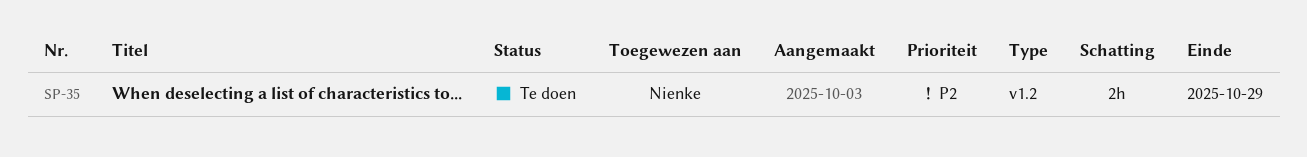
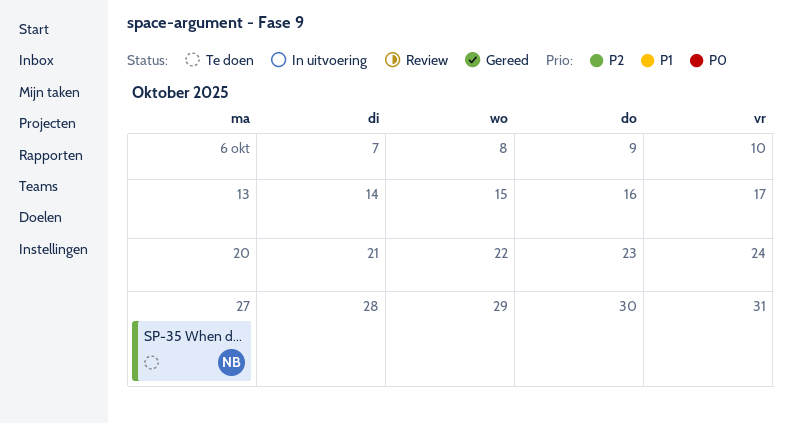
SP-35, due: Oct 29 -> Oct 27

